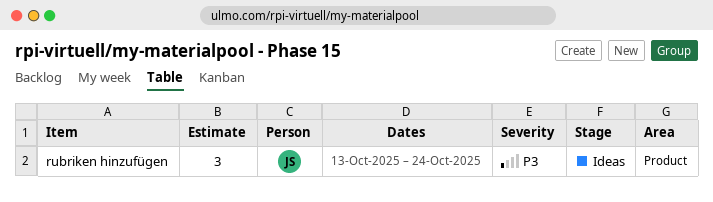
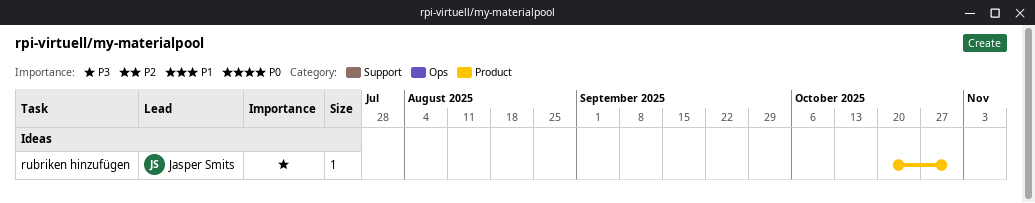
rubriken hinzufügen, estimate: 3 -> 1
rubriken hinzufügen, start: Oct 13 -> Oct 20
rubriken hinzufügen, due: Oct 24 -> Oct 31

